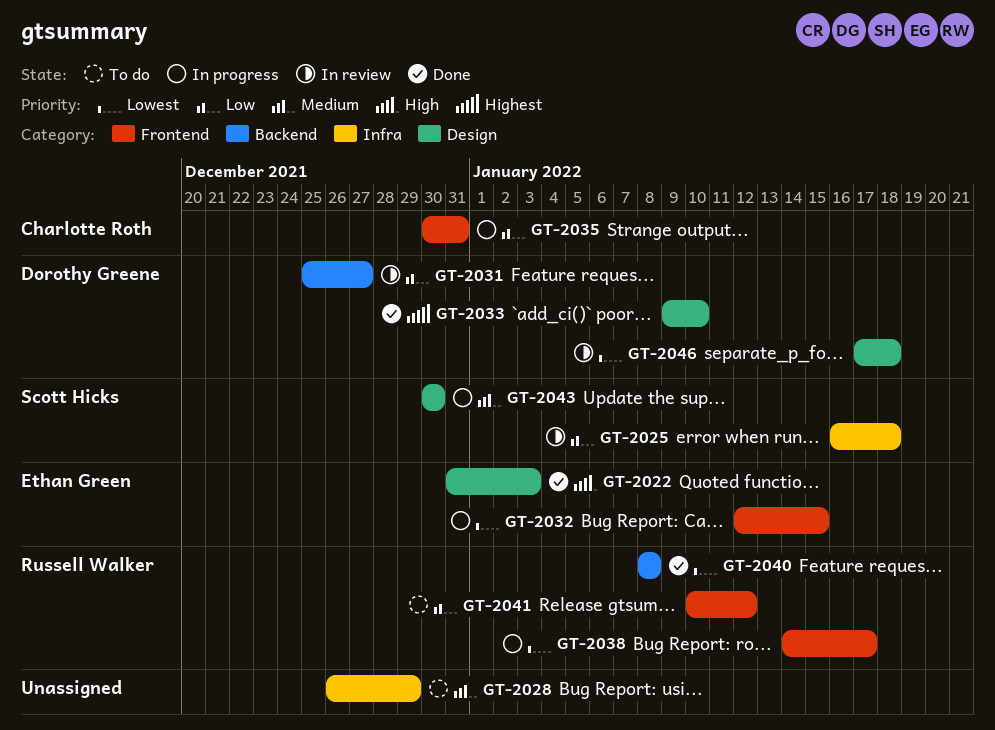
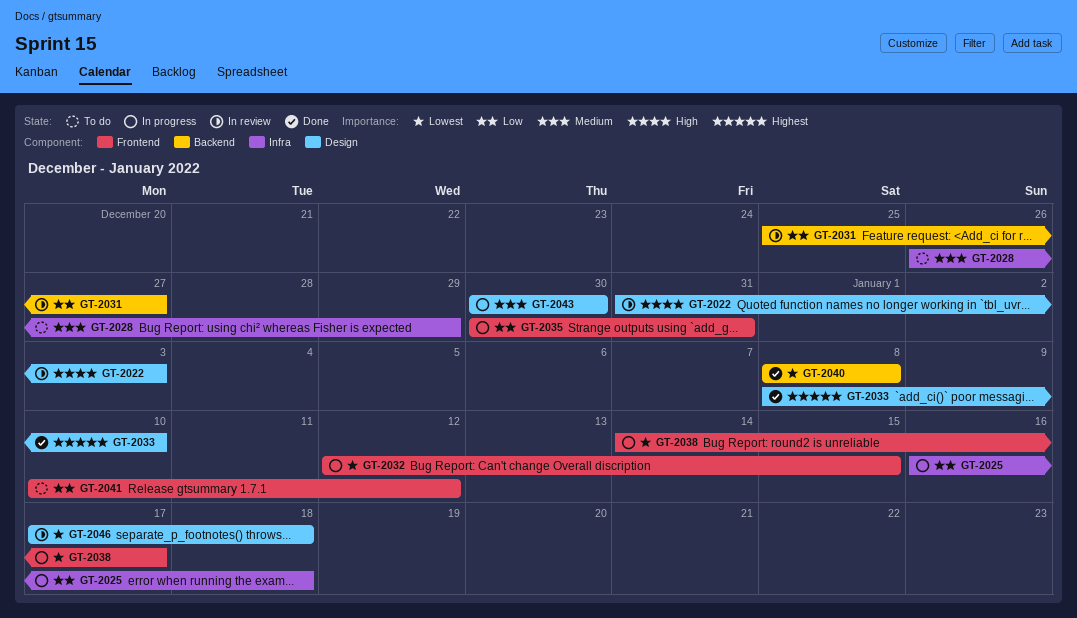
GT-2022, status: Done -> In review
GT-2025, status: In review -> In progress
GT-2033, start: Jan 9 -> Jan 8

